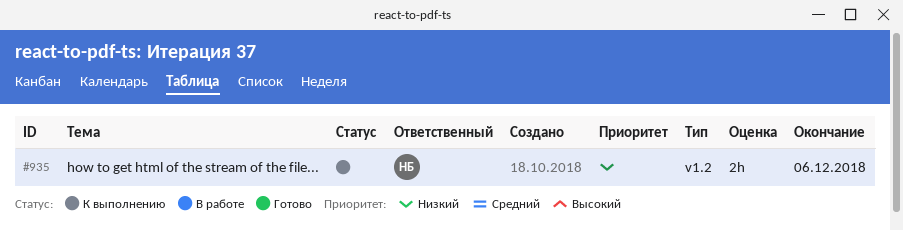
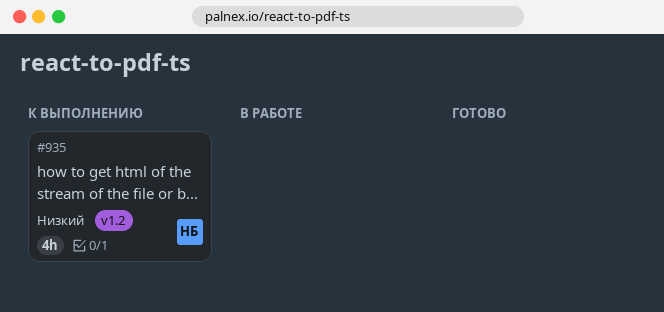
#935, estimate: 2h -> 4h

